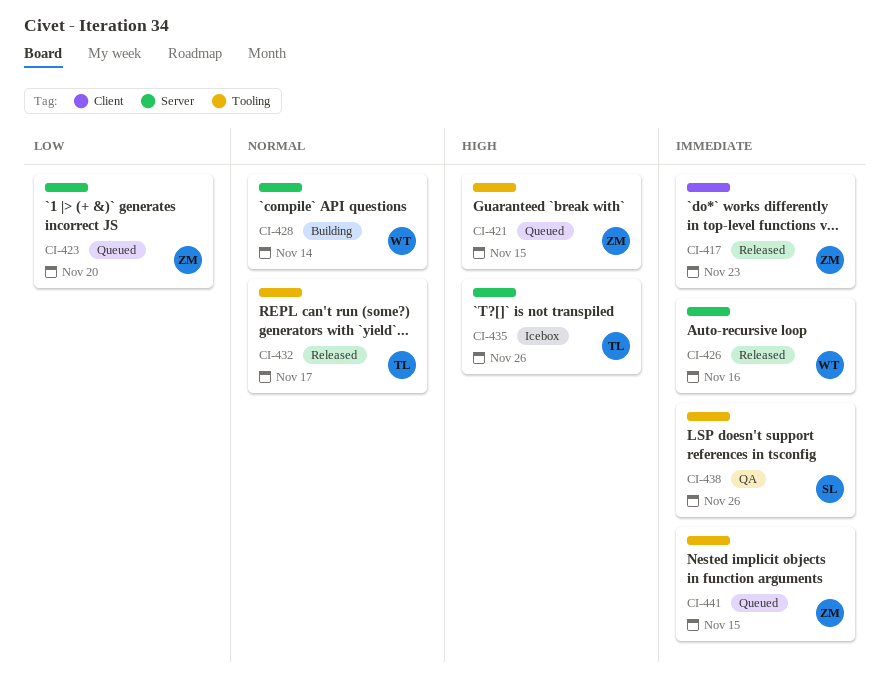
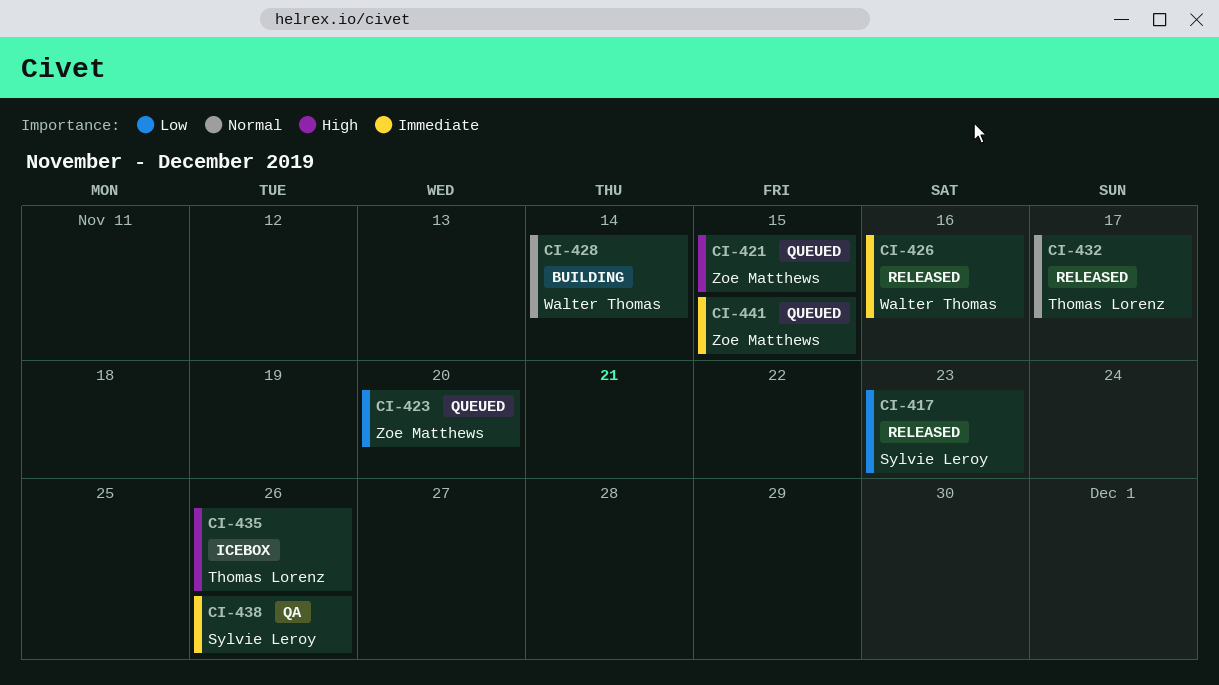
CI-417, owner: Zoe Matthews -> Sylvie Leroy
CI-417, priority: Immediate -> Low

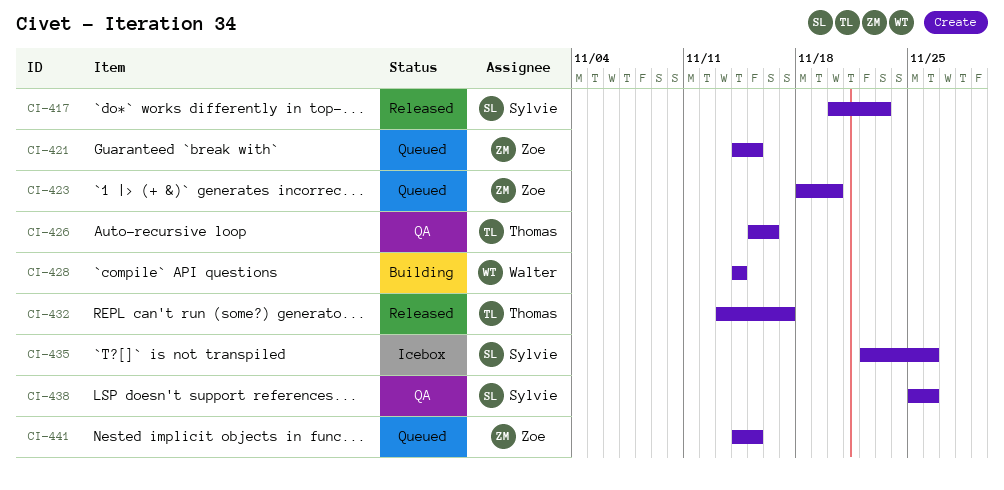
CI-426, status: Released -> QA
CI-426, owner: Walter Thomas -> Thomas Lorenz
CI-435, owner: Thomas Lorenz -> Sylvie Leroy

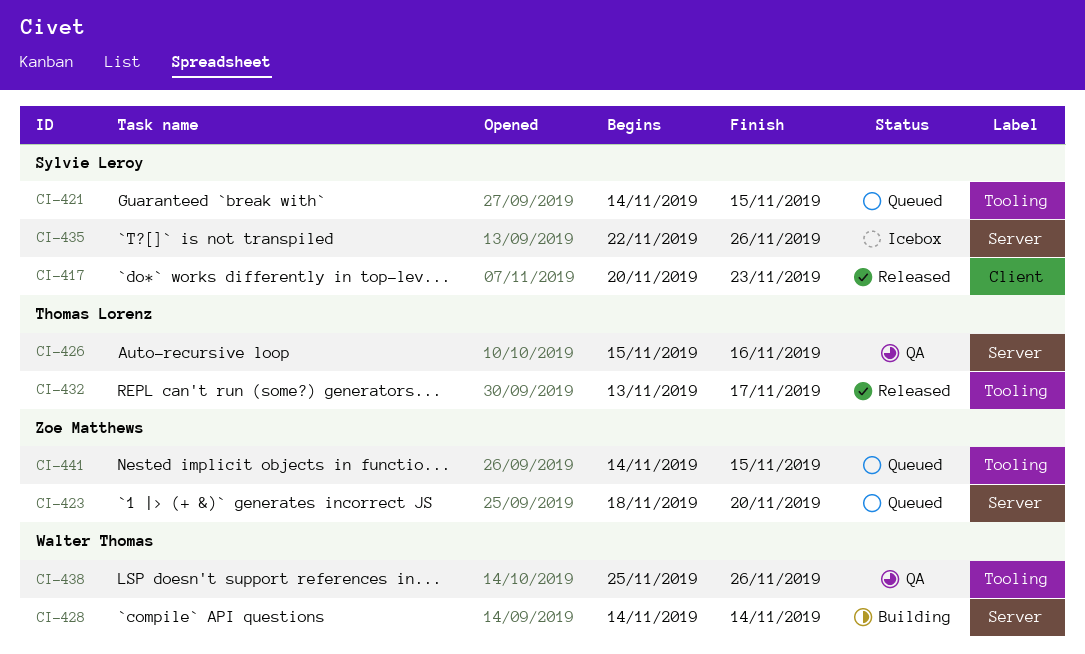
CI-421, owner: Zoe Matthews -> Sylvie Leroy
CI-438, owner: Sylvie Leroy -> Walter Thomas

